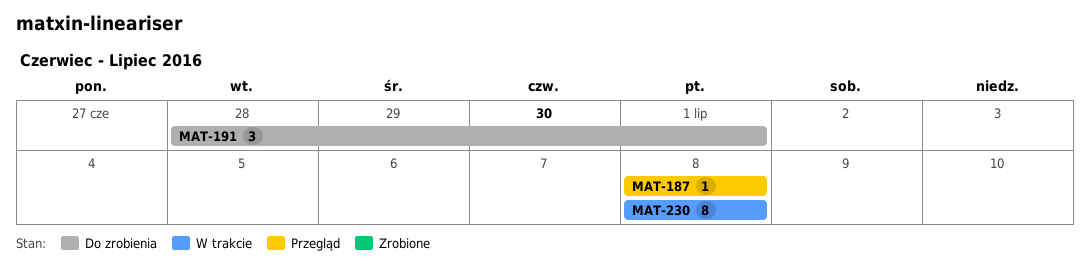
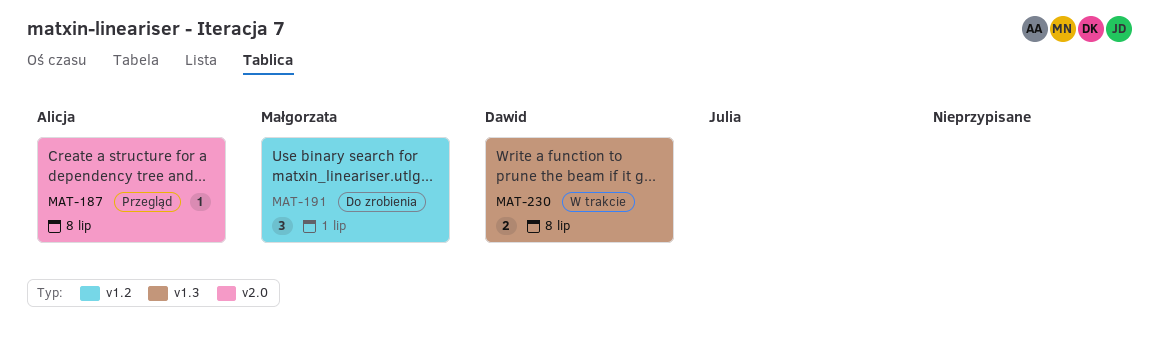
MAT-230, estimate: 8 -> 2

